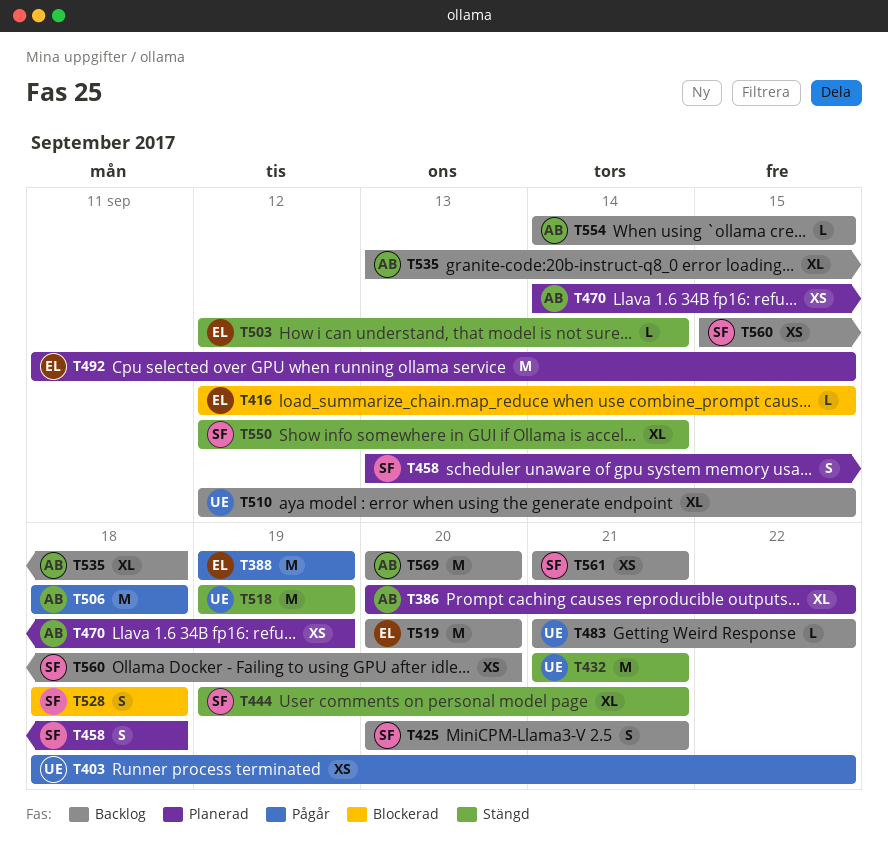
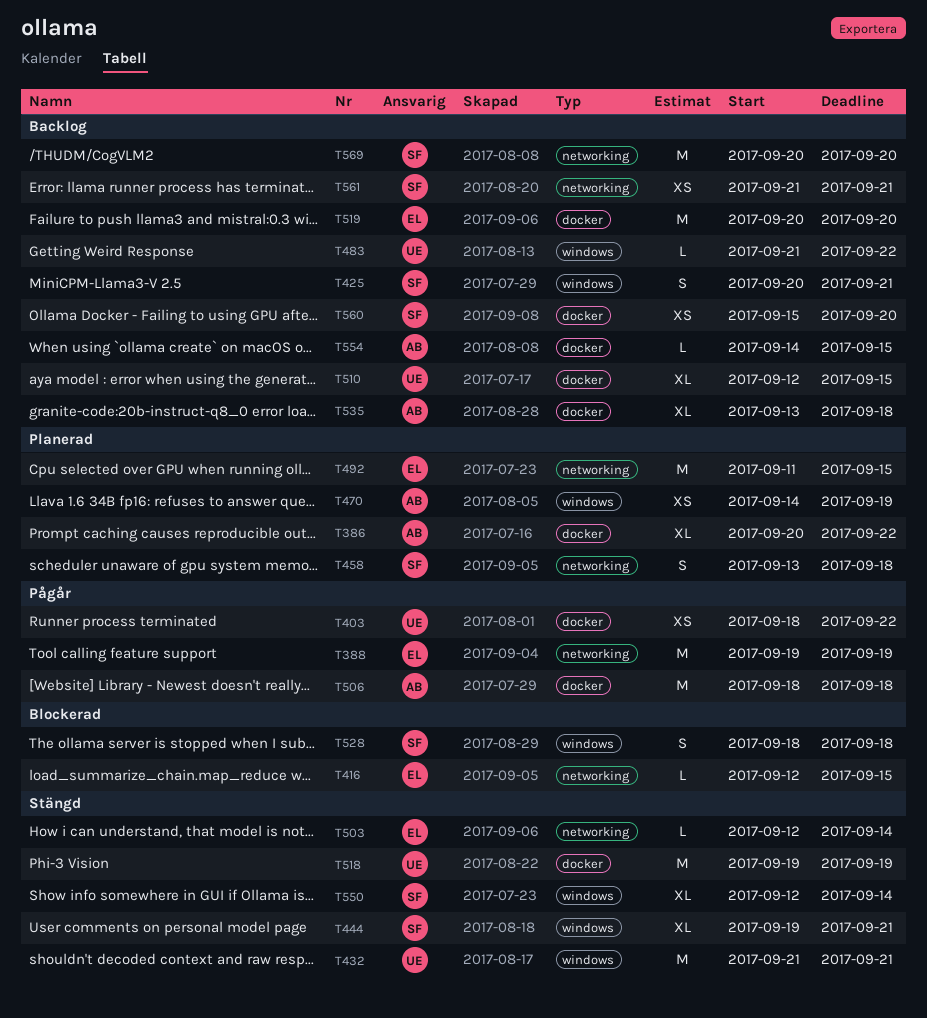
T569, owner: AB -> SF

